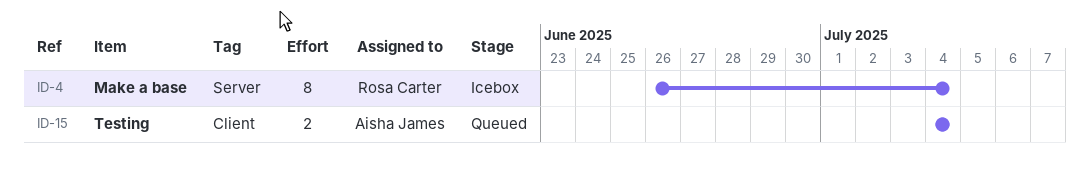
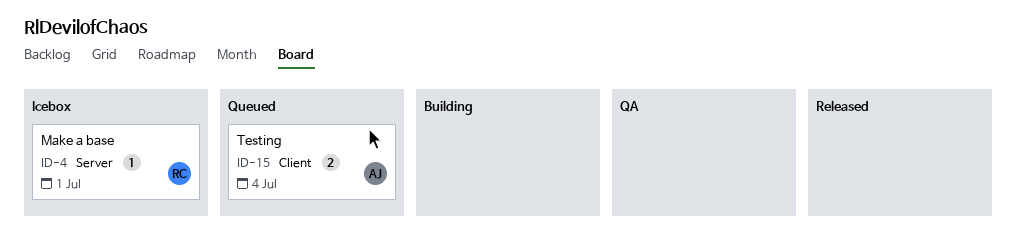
ID-4, estimate: 8 -> 1
ID-4, due: Jul 4 -> Jul 1

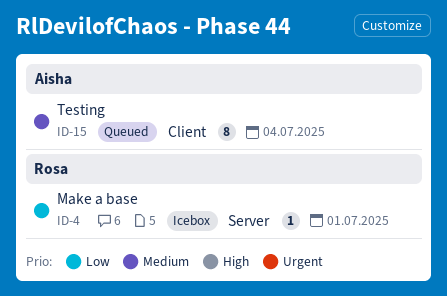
ID-15, estimate: 2 -> 8

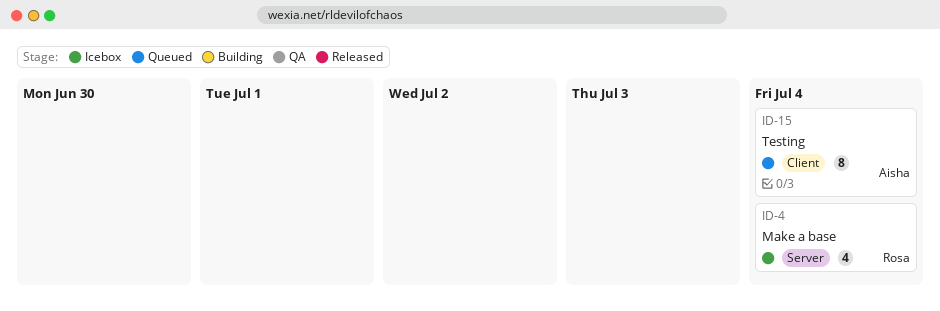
ID-4, estimate: 1 -> 4
ID-4, due: Jul 1 -> Jul 4

